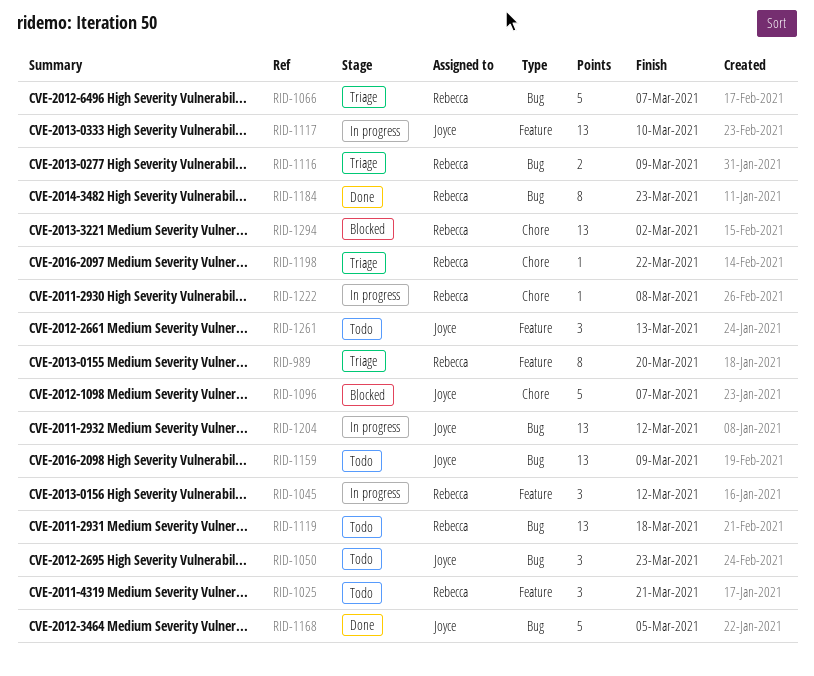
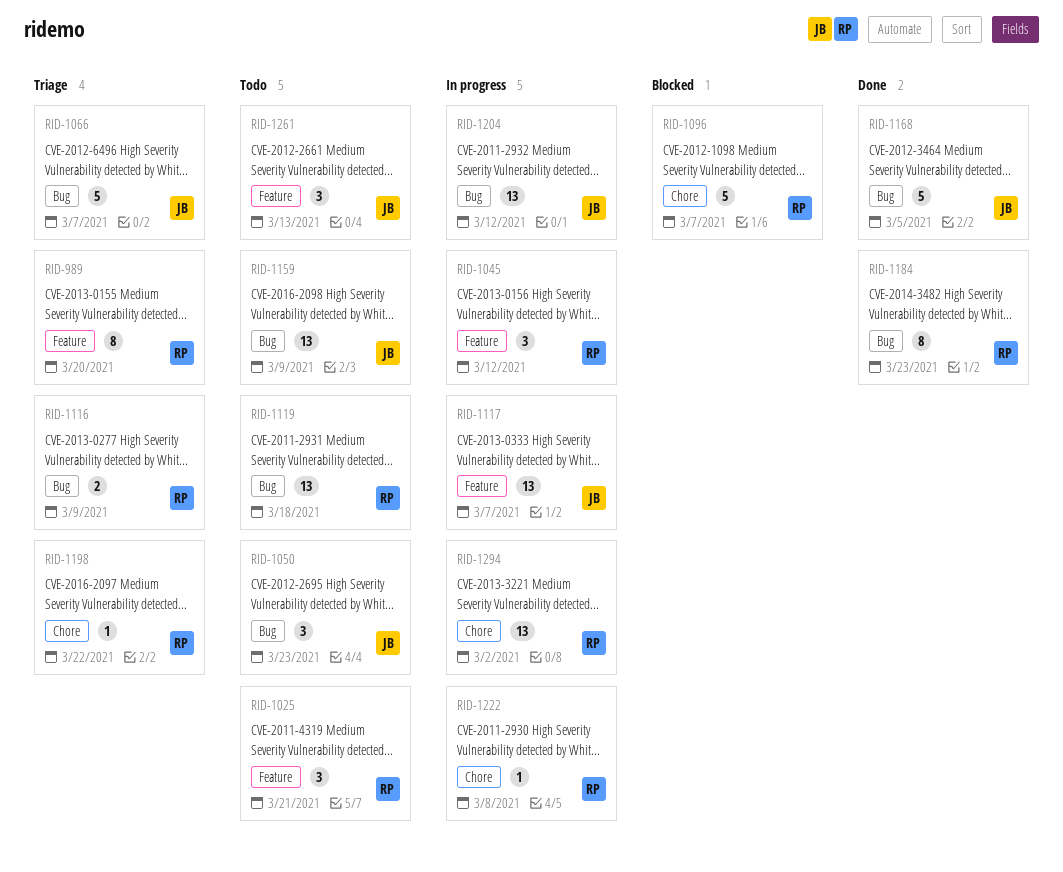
RID-1066, owner: Rebecca -> Joyce
RID-1096, owner: Joyce -> Rebecca
RID-1117, due: Mar 10 -> Mar 7
RID-1294, status: Blocked -> In progress

